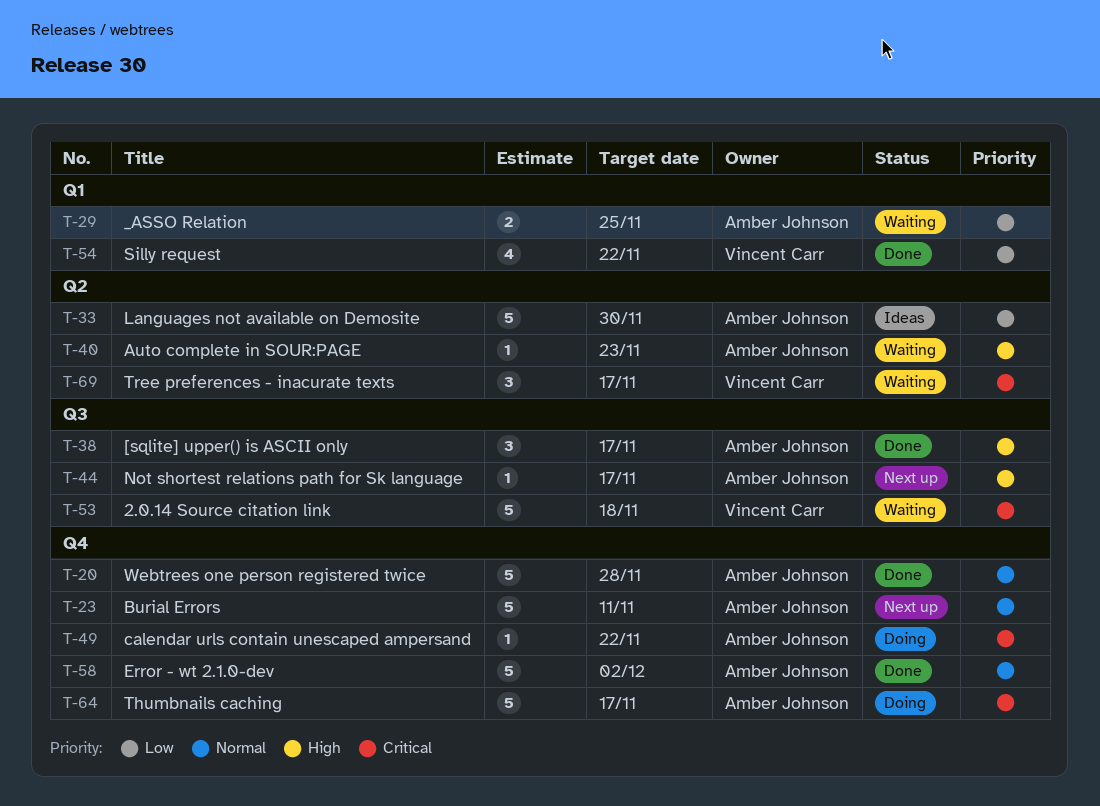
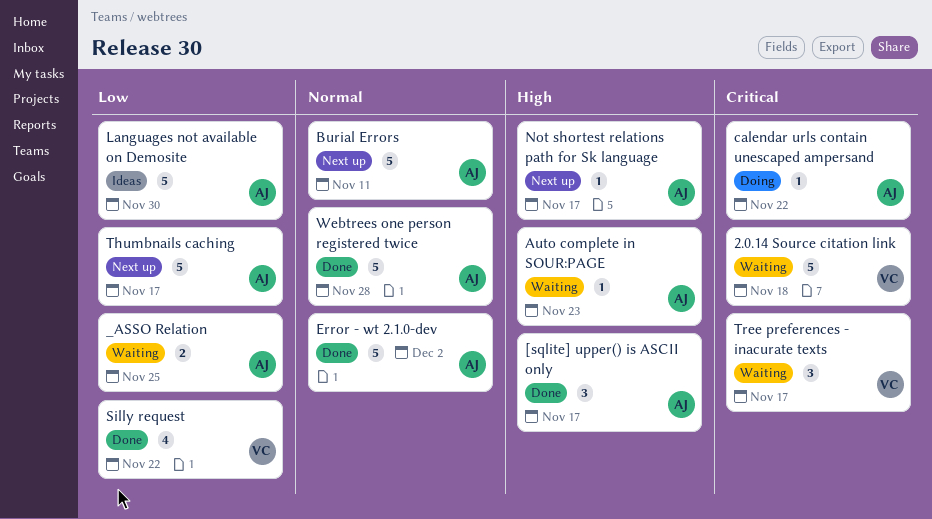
Thumbnails caching, status: Doing -> Next up
Thumbnails caching, priority: Critical -> Low

